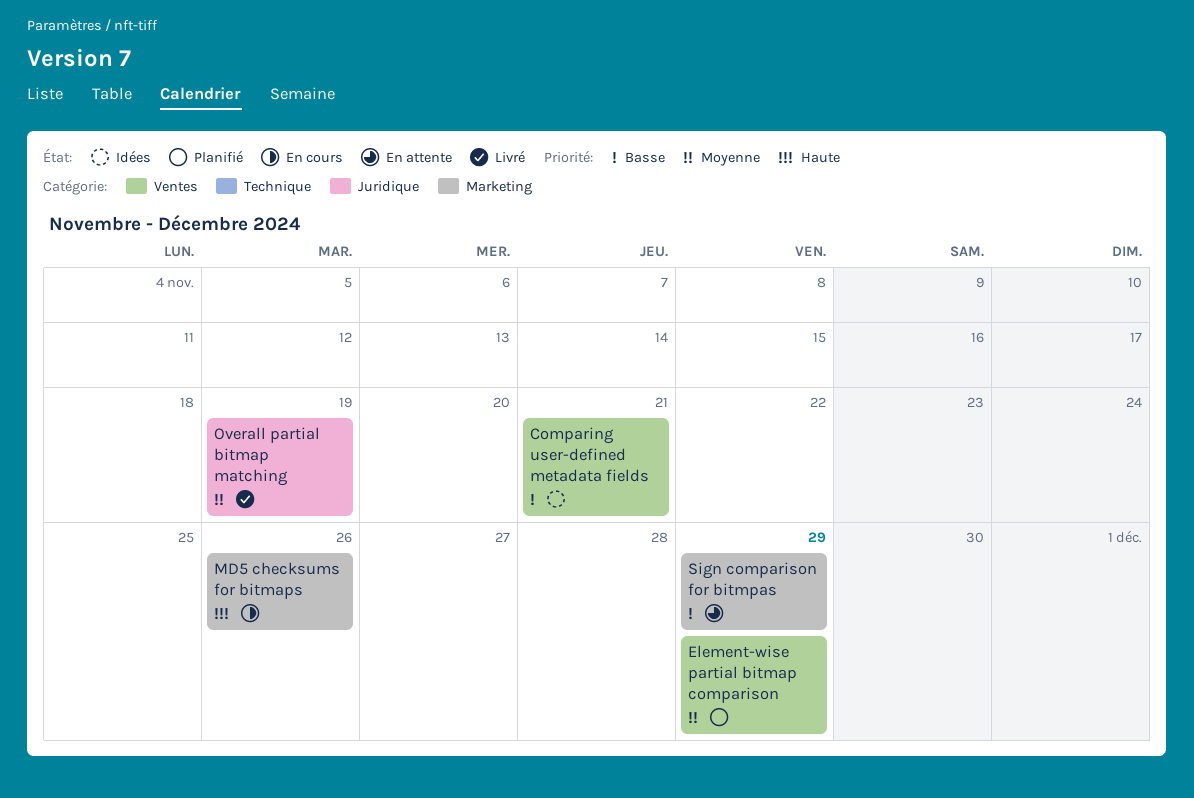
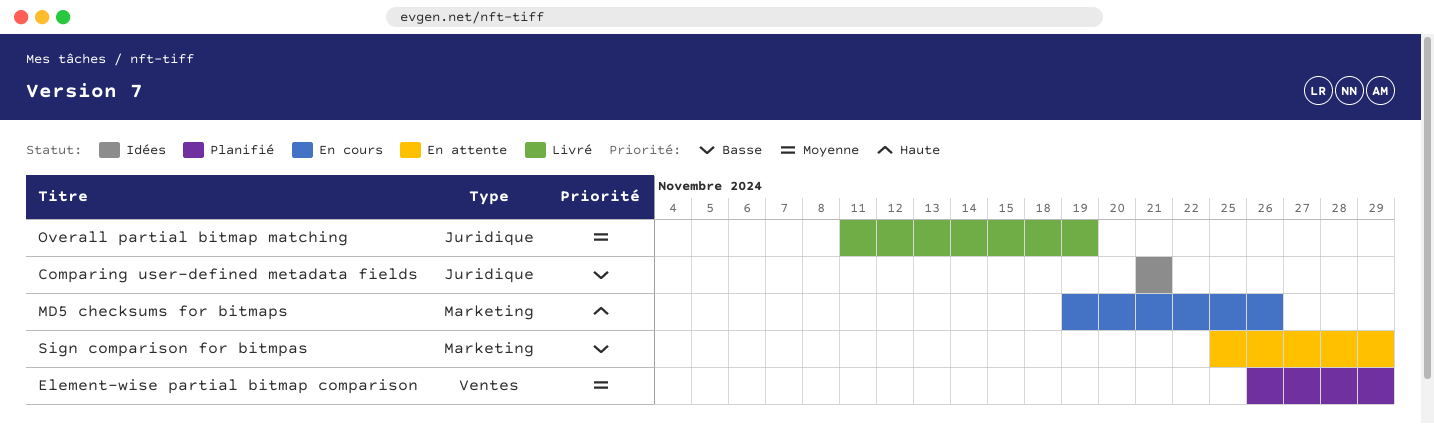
Comparing user-defined metadata fields, label: Ventes -> Juridique

